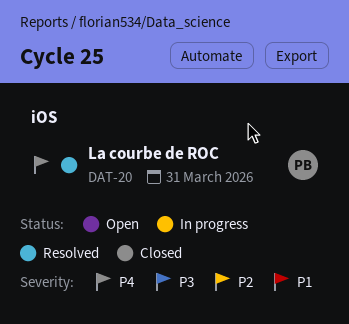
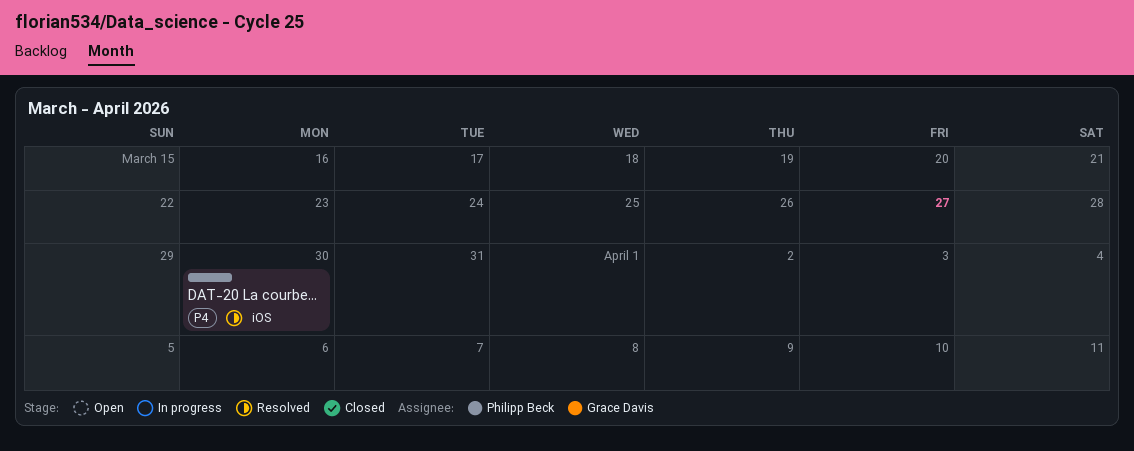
DAT-20, due: Mar 31 -> Mar 30

